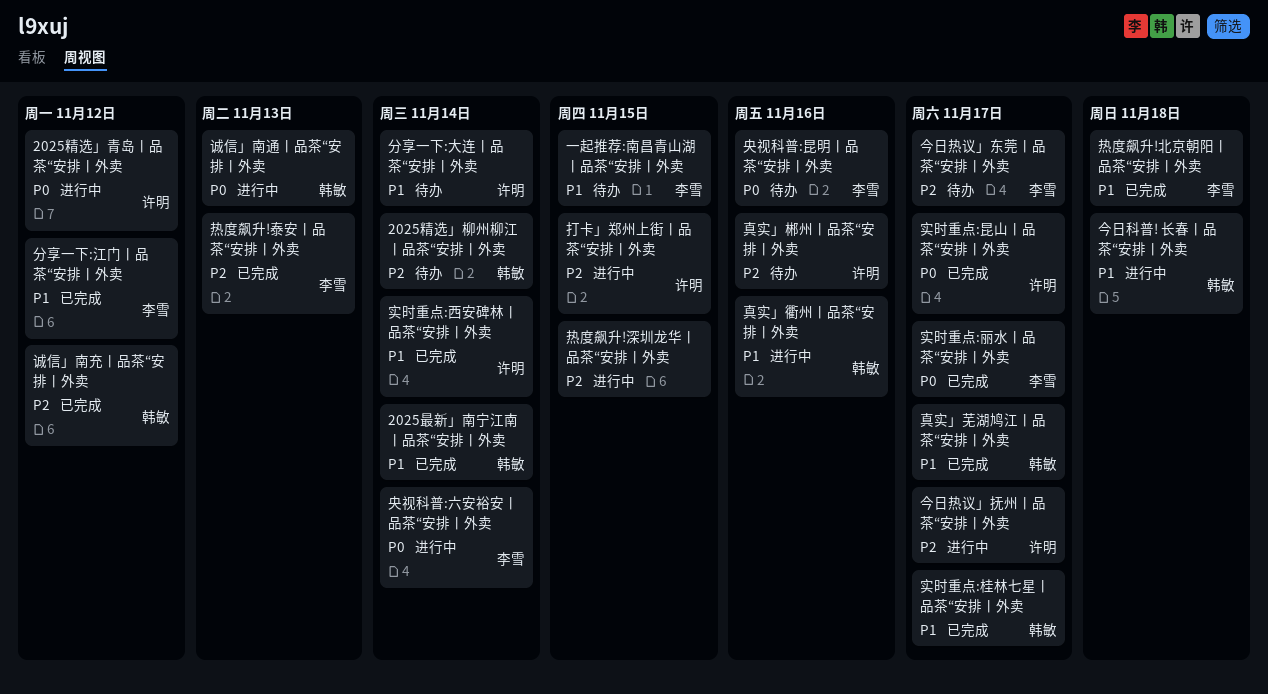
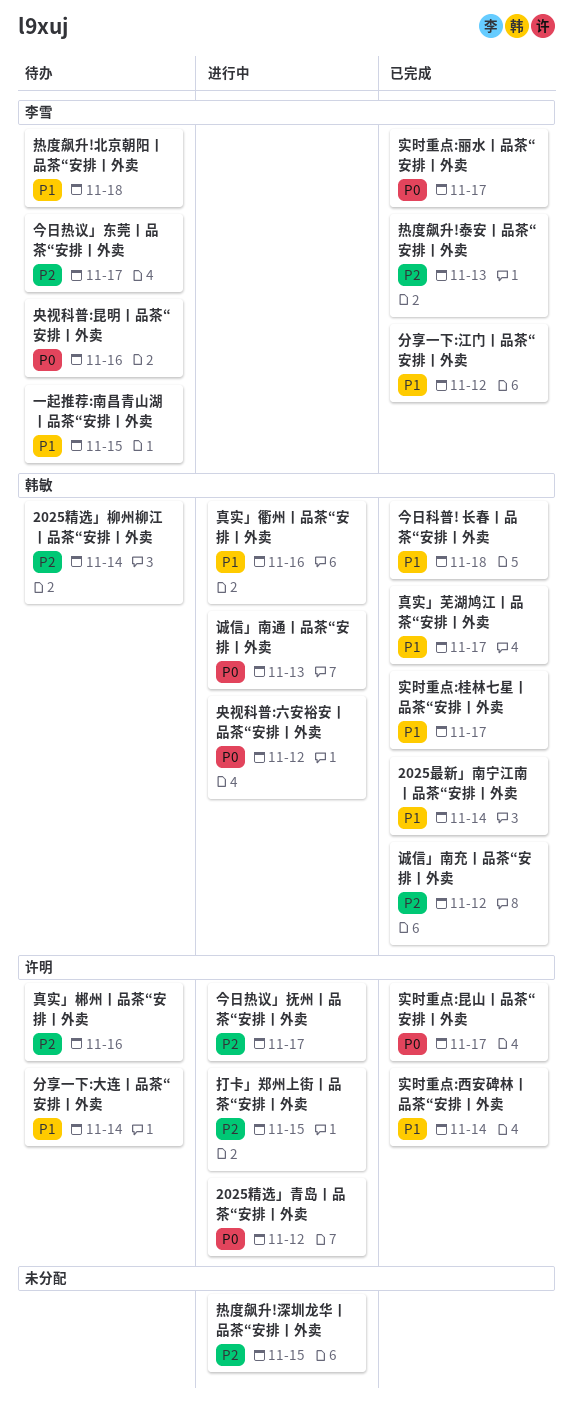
今日科普! 长春丨品茶“安排丨外卖, status: 进行中 -> 已完成
央视科普:六安裕安丨品茶“安排丨外卖, owner: 李雪 -> 韩敏
央视科普:六安裕安丨品茶“安排丨外卖, due: Nov 14 -> Nov 12
热度飙升!北京朝阳丨品茶“安排丨外卖, status: 已完成 -> 待办

